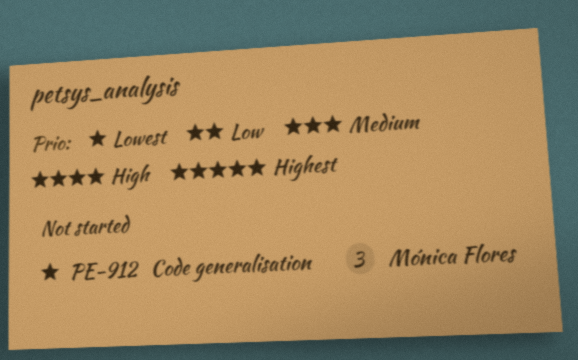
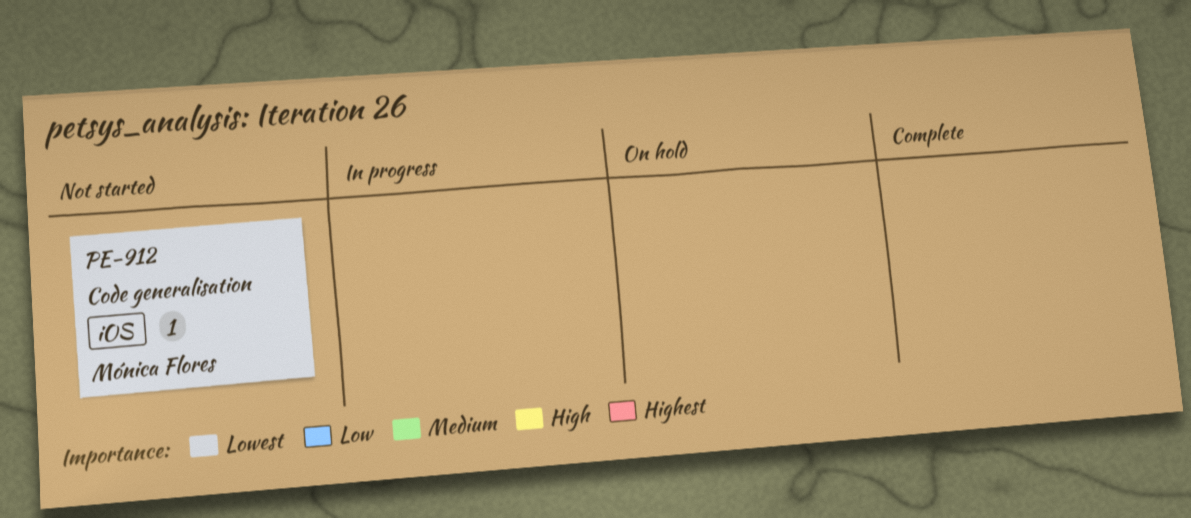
PE-912, estimate: 3 -> 1

